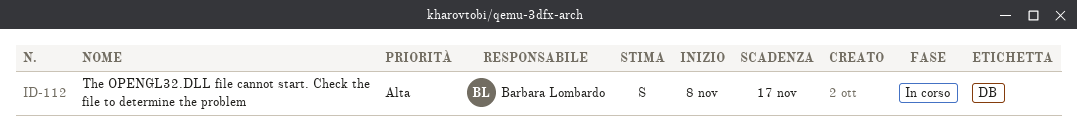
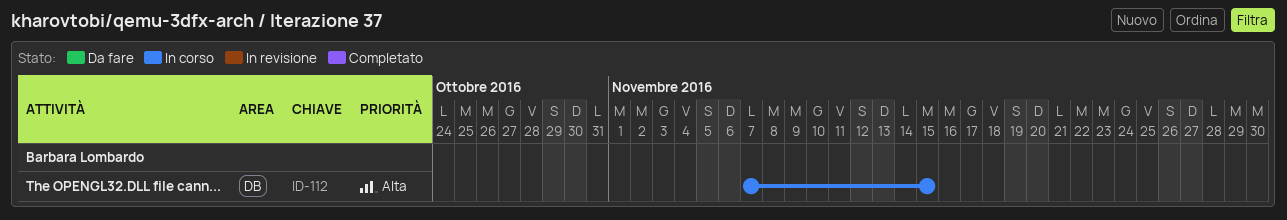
ID-112, start: Nov 8 -> Nov 7
ID-112, due: Nov 17 -> Nov 15

